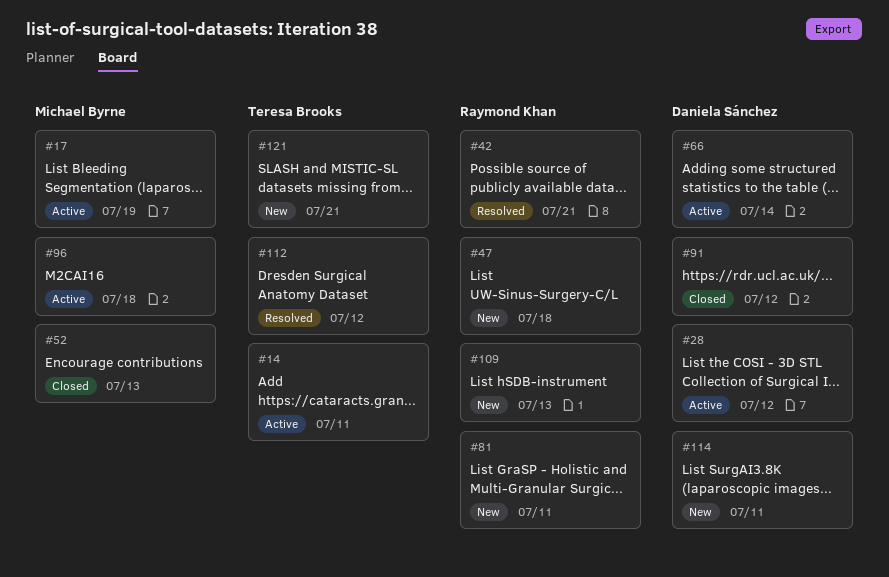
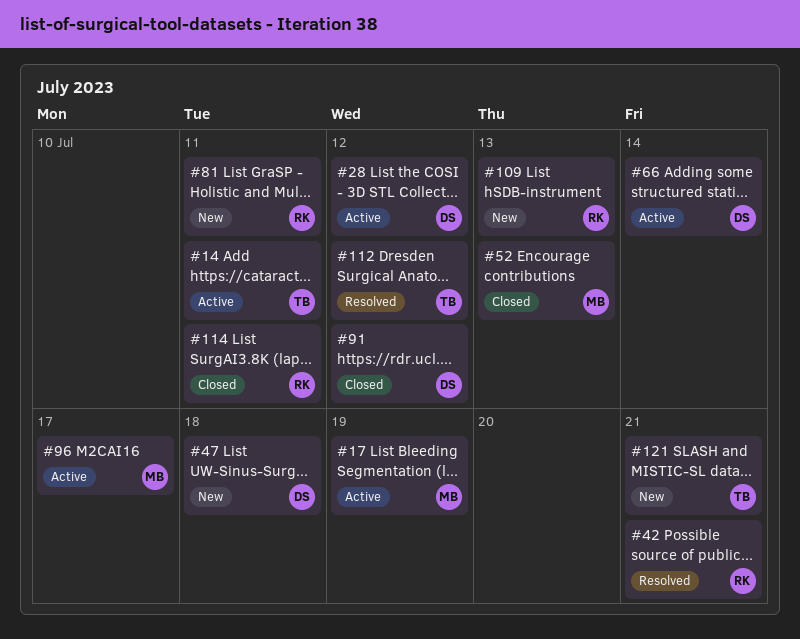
#47, owner: Raymond Khan -> Daniela Sánchez
#96, due: Jul 18 -> Jul 17
#114, status: New -> Closed
#114, owner: Daniela Sánchez -> Raymond Khan

